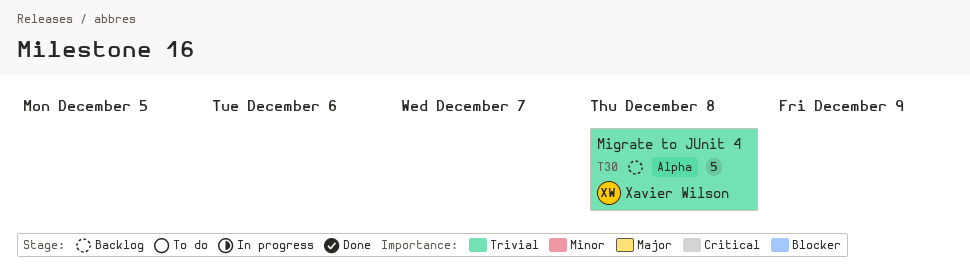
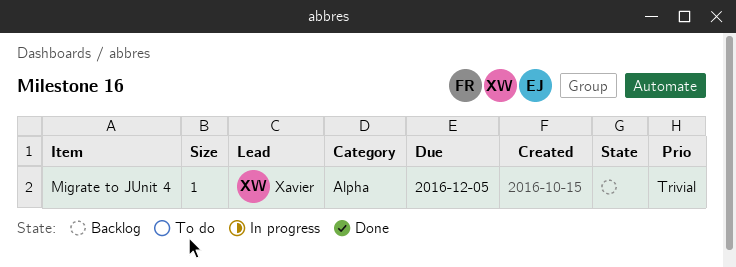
Migrate to JUnit 4, estimate: 5 -> 1
Migrate to JUnit 4, due: Dec 8 -> Dec 5

